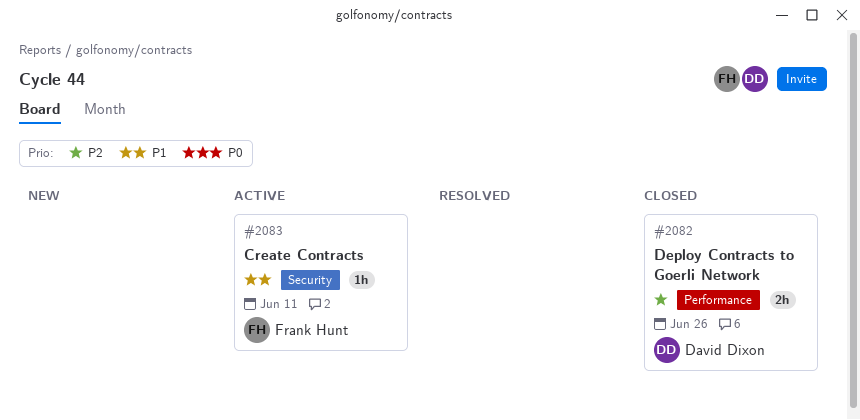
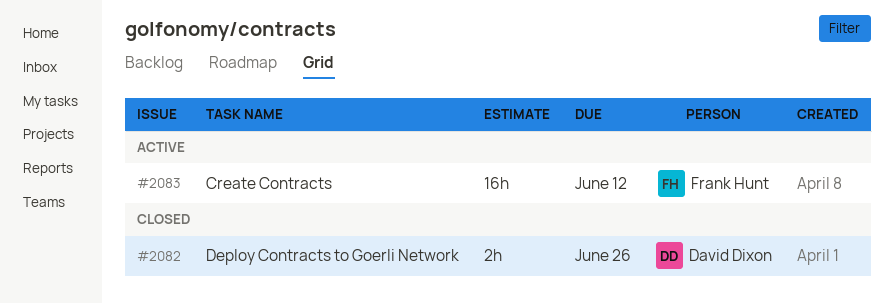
#2083, estimate: 1h -> 16h
#2083, due: Jun 11 -> Jun 12

